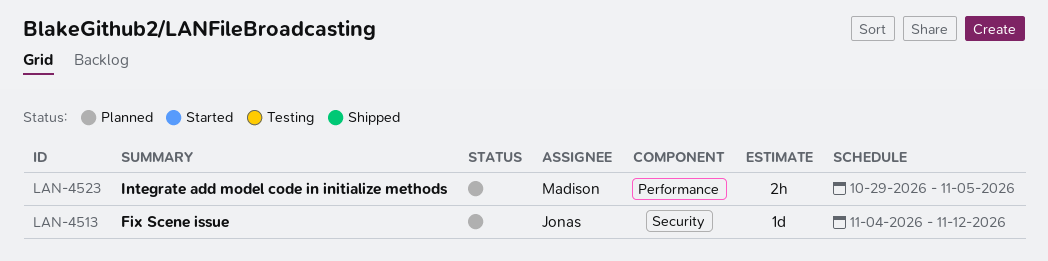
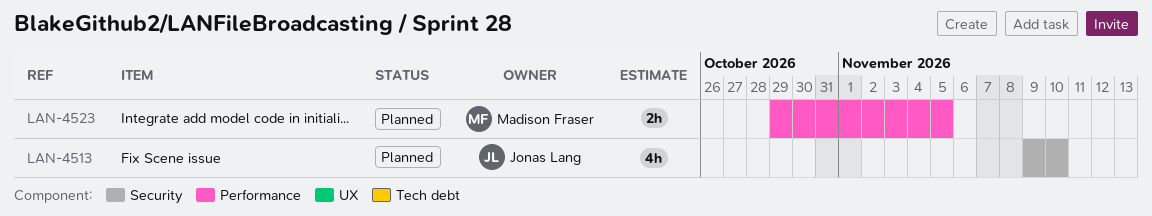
LAN-4513, estimate: 1d -> 4h
LAN-4513, start: Nov 4 -> Nov 9
LAN-4513, due: Nov 12 -> Nov 10

